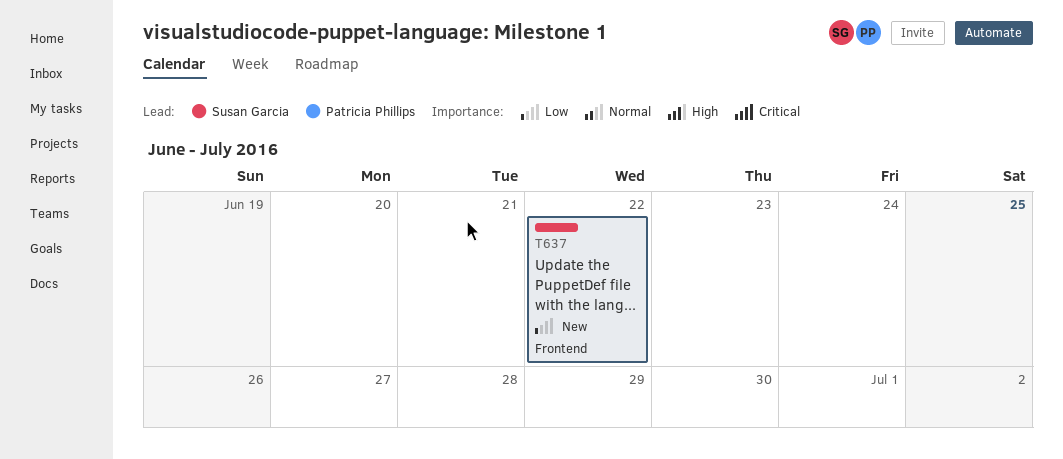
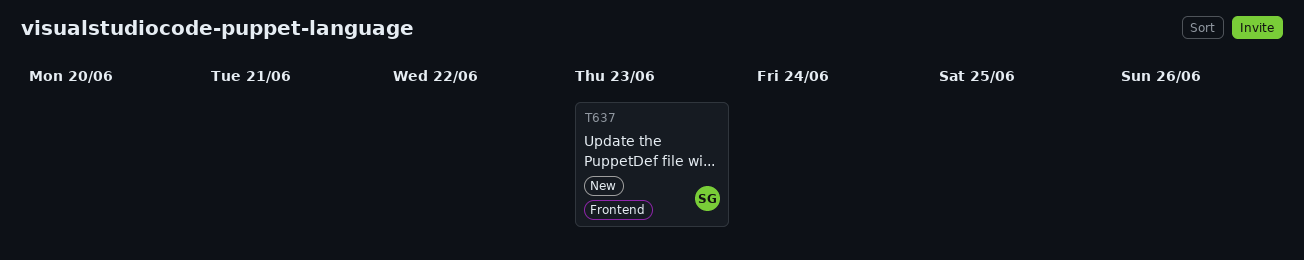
T637, due: Jun 22 -> Jun 23

